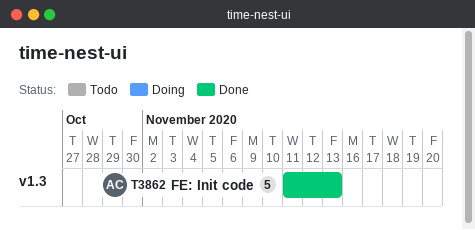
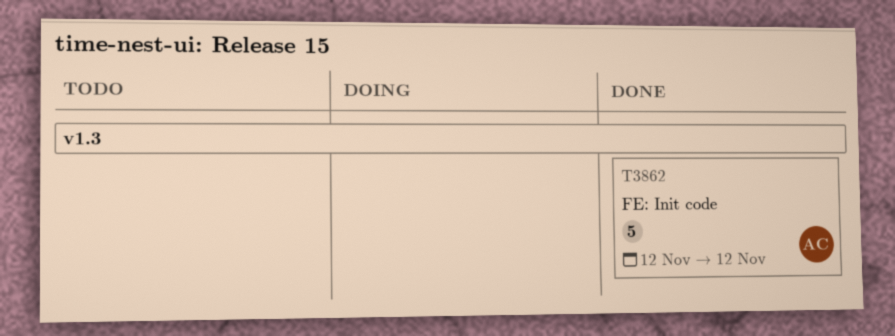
T3862, start: Nov 11 -> Nov 12
T3862, due: Nov 13 -> Nov 12

